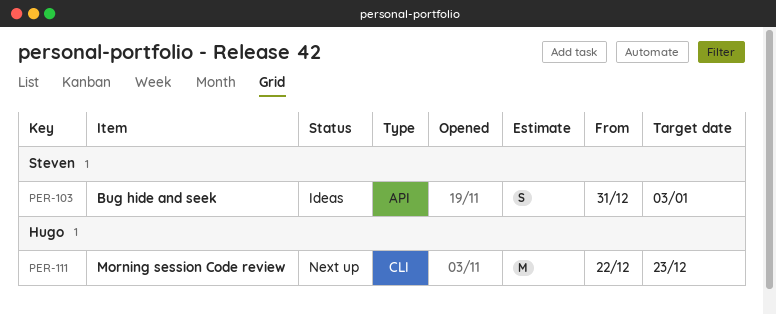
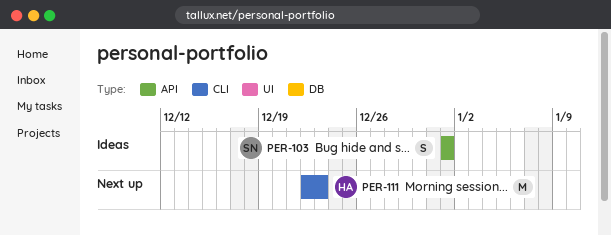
PER-103, start: Dec 31 -> Jan 1
PER-103, due: Jan 3 -> Jan 1

